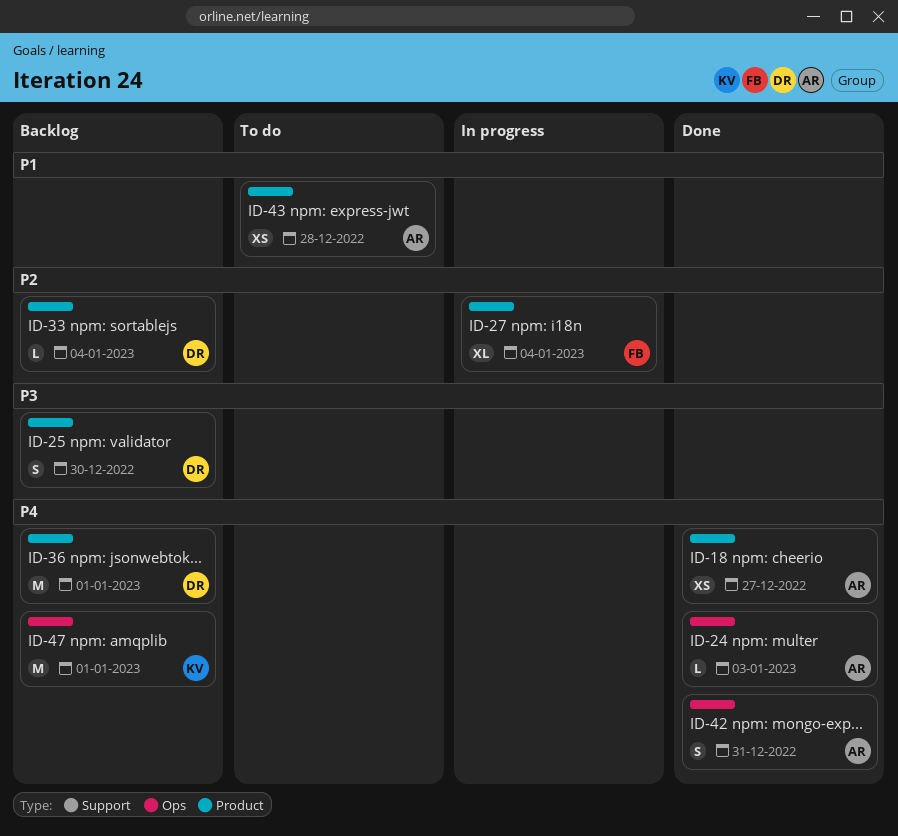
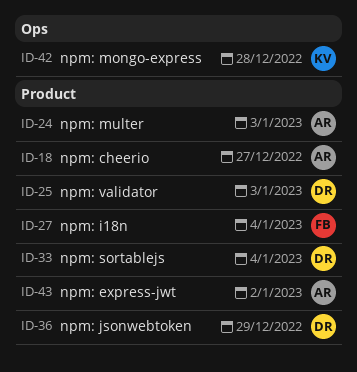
ID-24, label: Ops -> Product
ID-25, due: Dec 30 -> Jan 3
ID-36, due: Jan 1 -> Dec 29
ID-42, owner: AR -> KV
ID-42, due: Dec 31 -> Dec 28
ID-43, due: Dec 28 -> Jan 2
ID-47: present -> none

